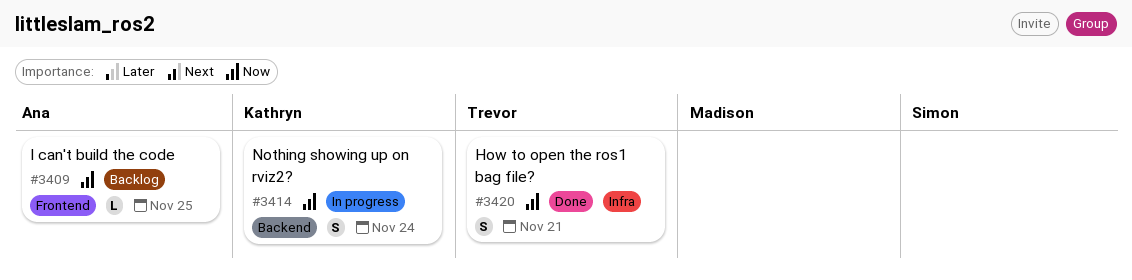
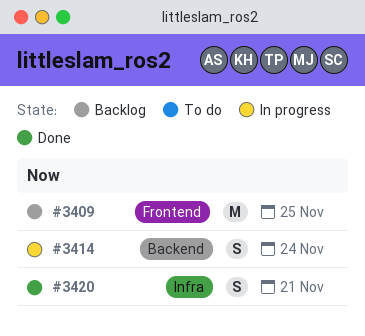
#3409, estimate: L -> M

